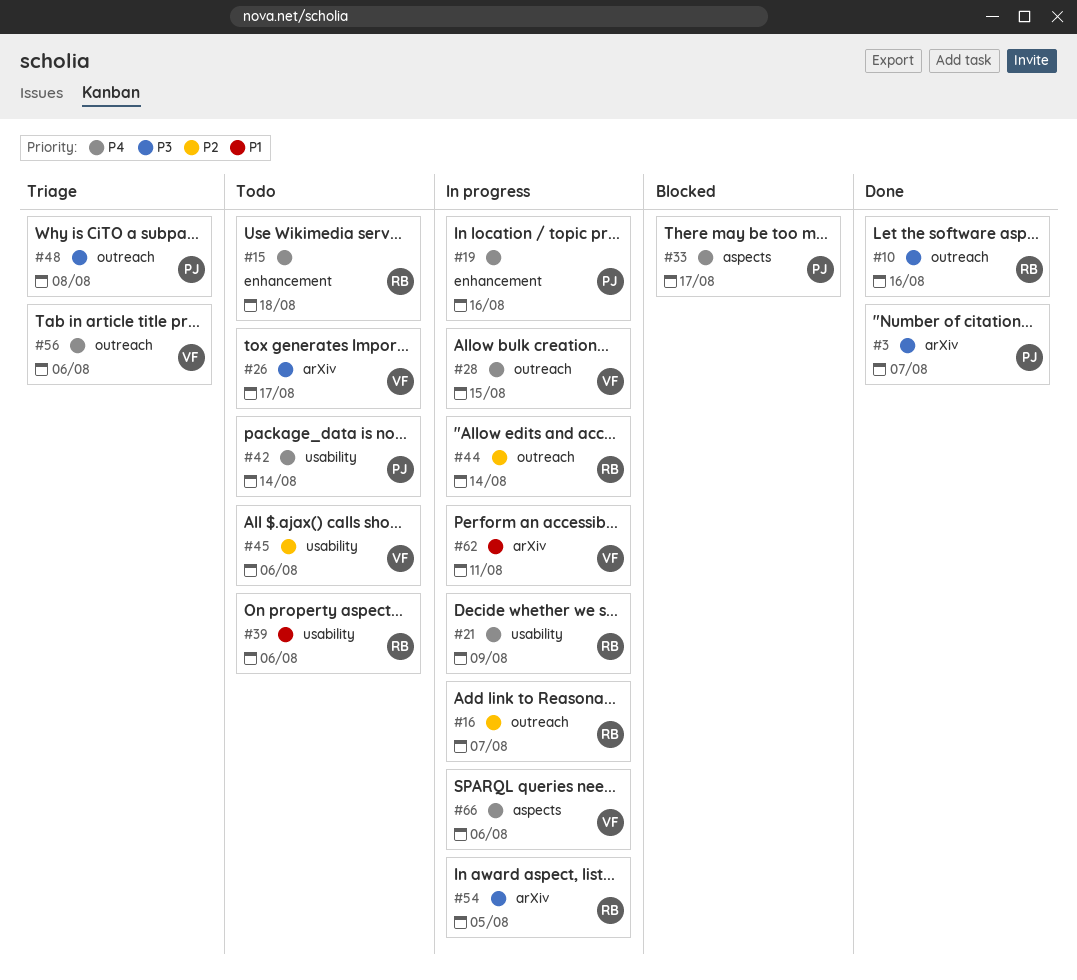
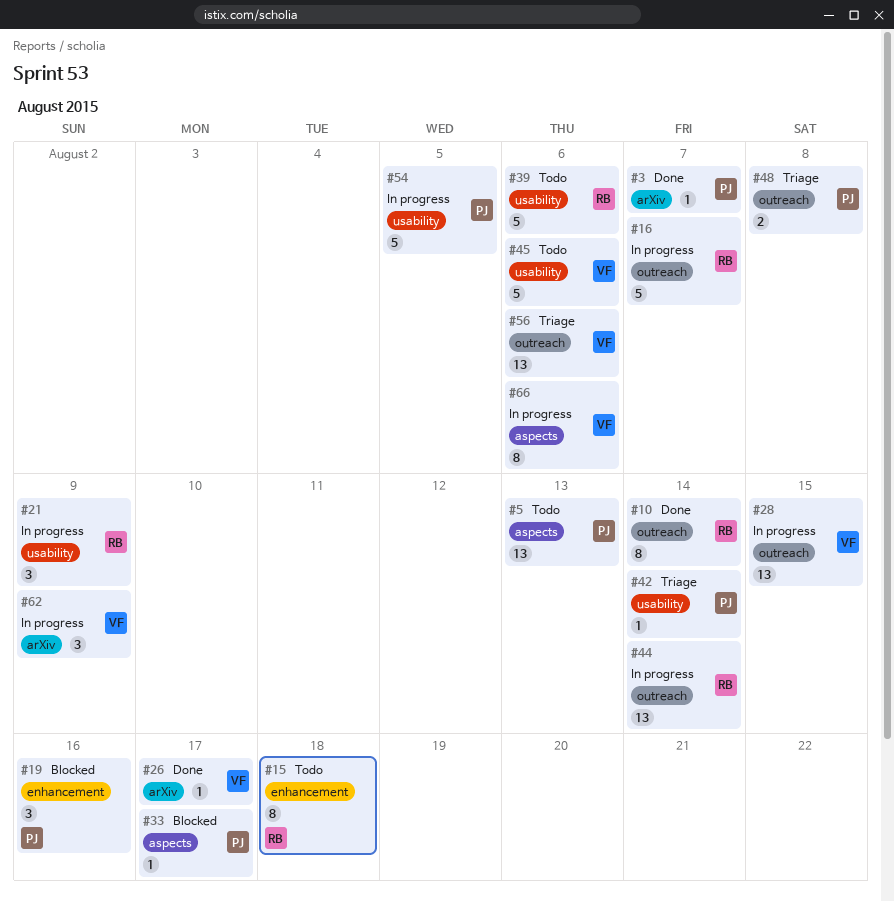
#5: none -> present
#10, due: Aug 16 -> Aug 14
#19, status: In progress -> Blocked
#26, status: Todo -> Done
#42, status: Todo -> Triage
#54, owner: RB -> PJ
#54, label: arXiv -> usability
#62, due: Aug 11 -> Aug 9

